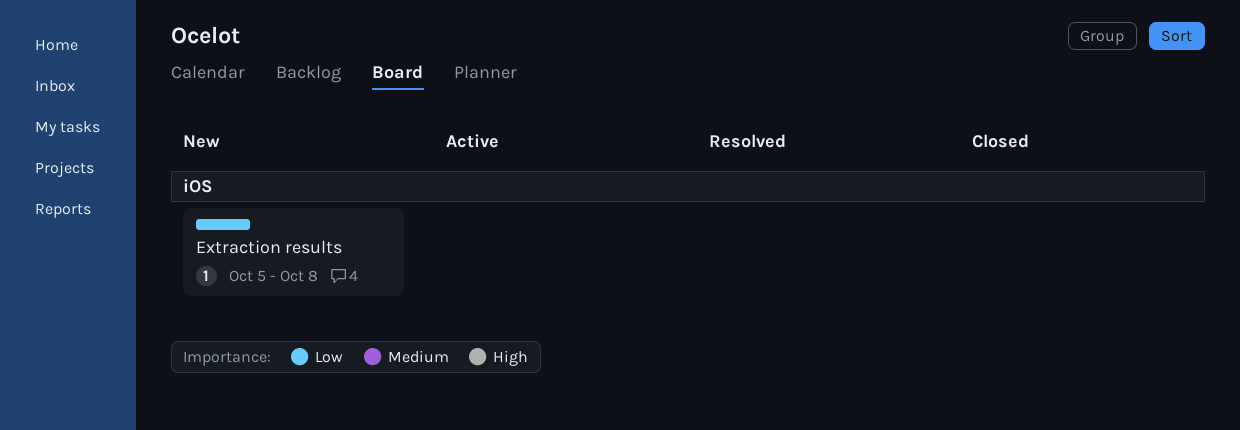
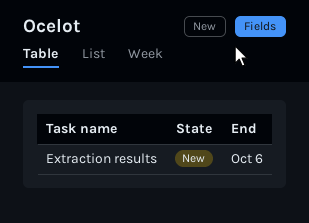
Extraction results, due: Oct 8 -> Oct 6

